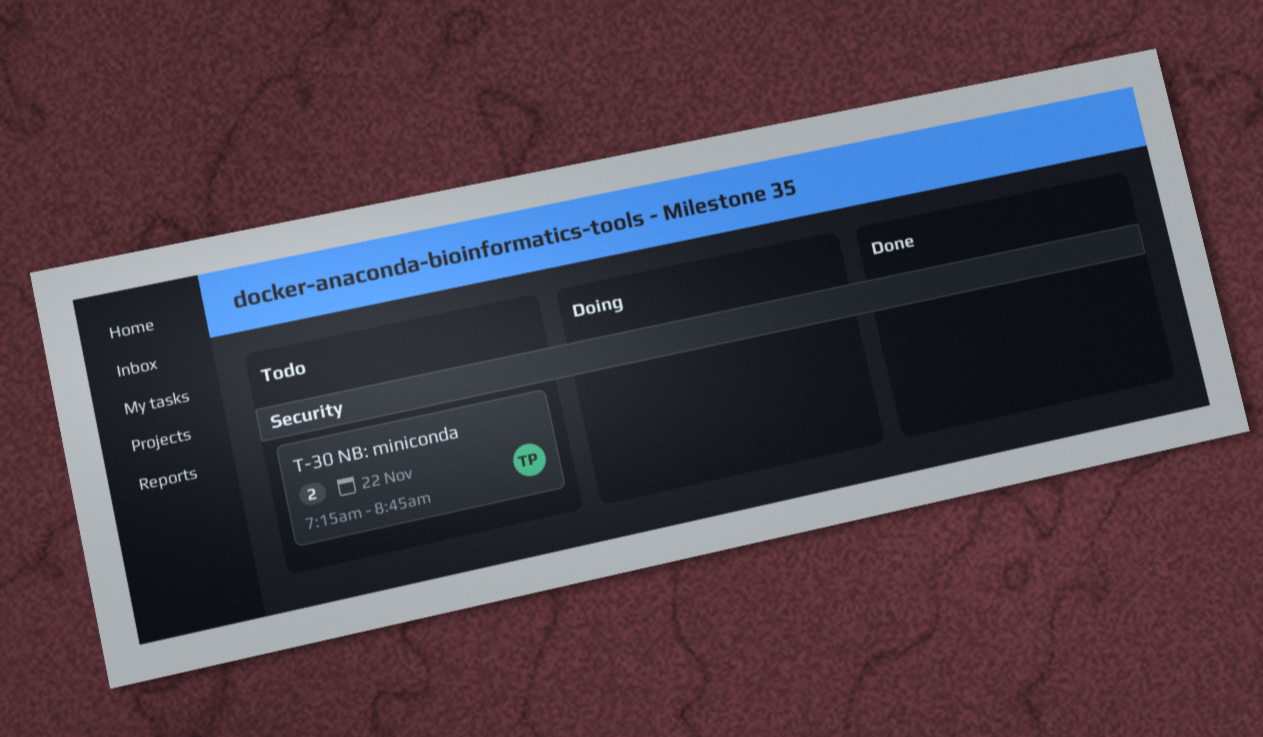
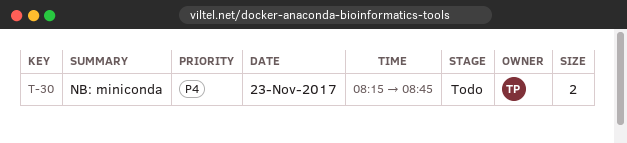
T-30, day: Nov 22 -> Nov 23
T-30, begins: 07:15 -> 08:15

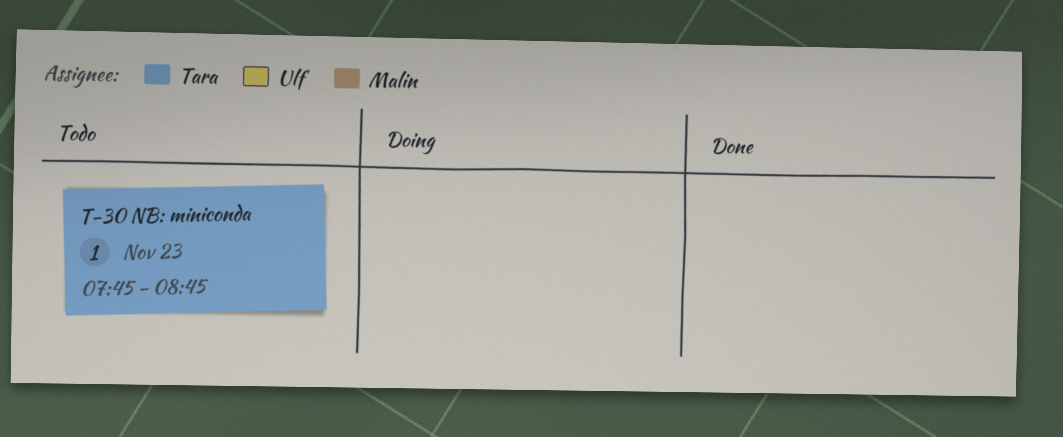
T-30, estimate: 2 -> 1
T-30, begins: 08:15 -> 07:45

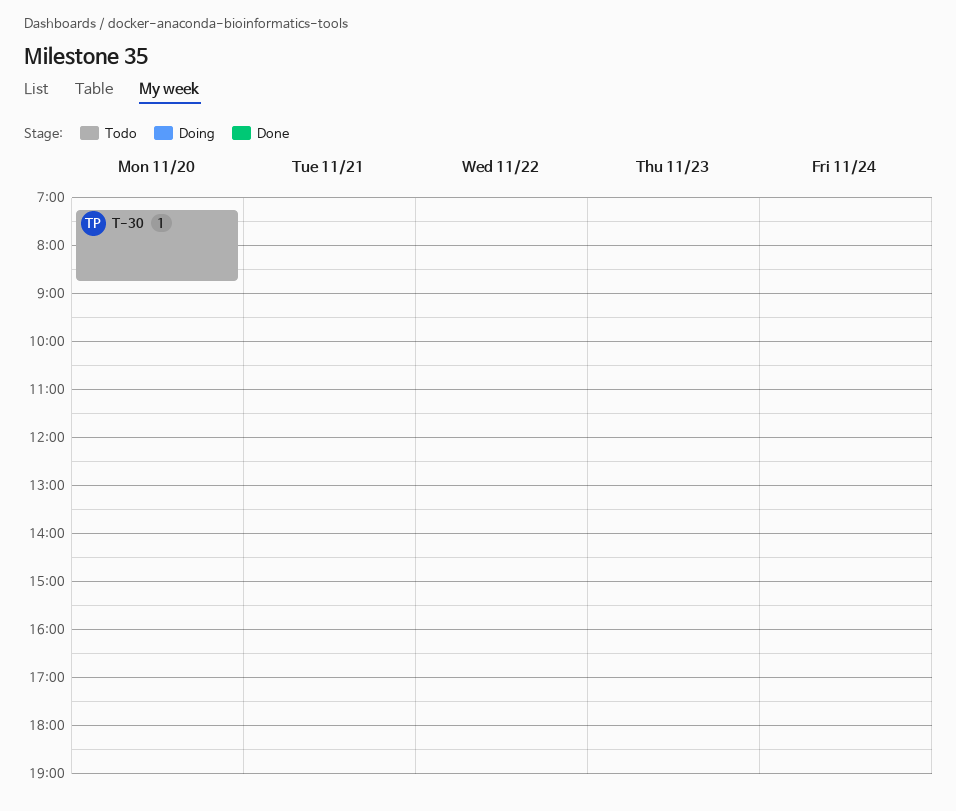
T-30, day: Nov 23 -> Nov 20
T-30, begins: 07:45 -> 07:15

